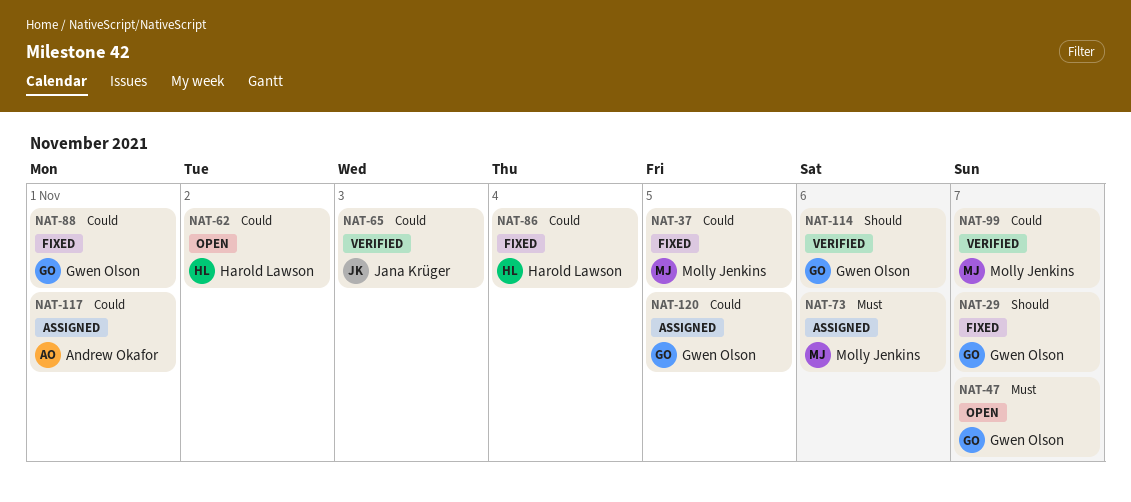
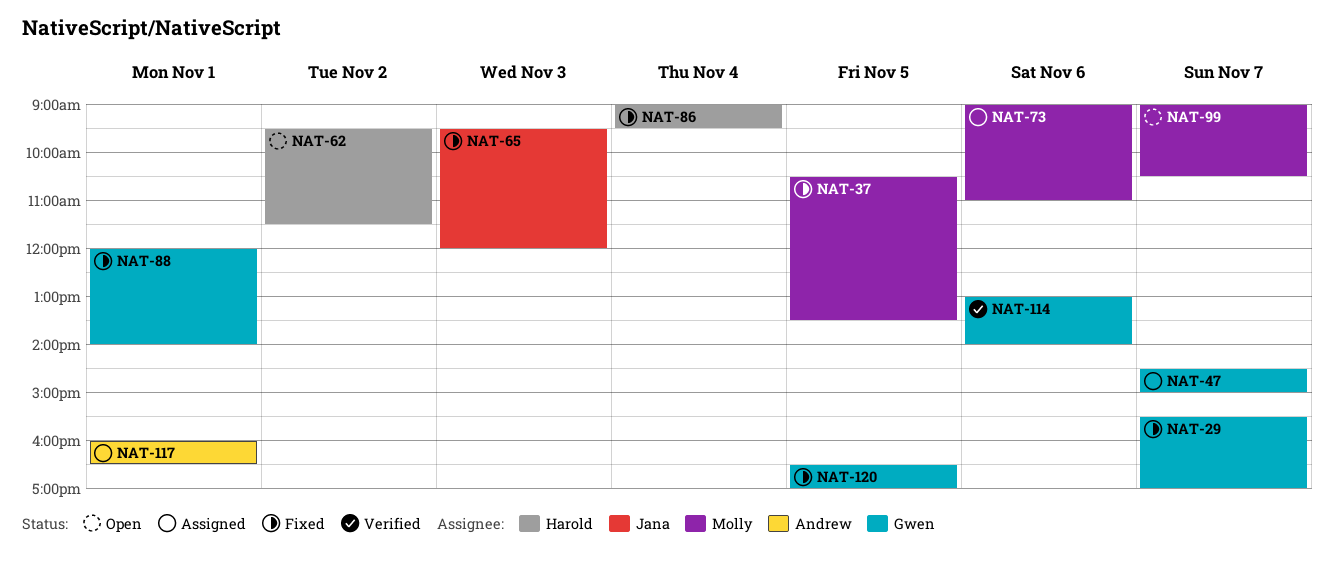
NAT-47, status: Open -> Assigned
NAT-65, status: Verified -> Fixed
NAT-99, status: Verified -> Open
NAT-120, status: Assigned -> Fixed

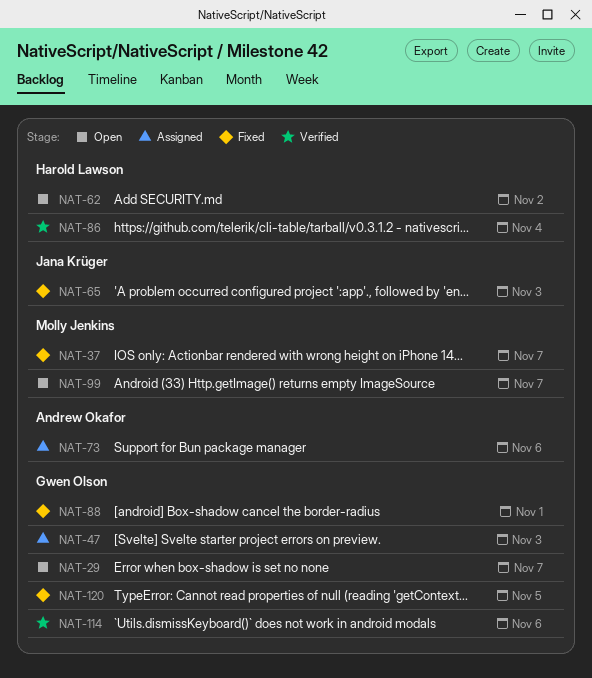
NAT-29, status: Fixed -> Open
NAT-37, day: Nov 5 -> Nov 7
NAT-47, day: Nov 7 -> Nov 3
NAT-73, owner: Molly Jenkins -> Andrew Okafor
NAT-86, status: Fixed -> Verified
NAT-117: present -> none

